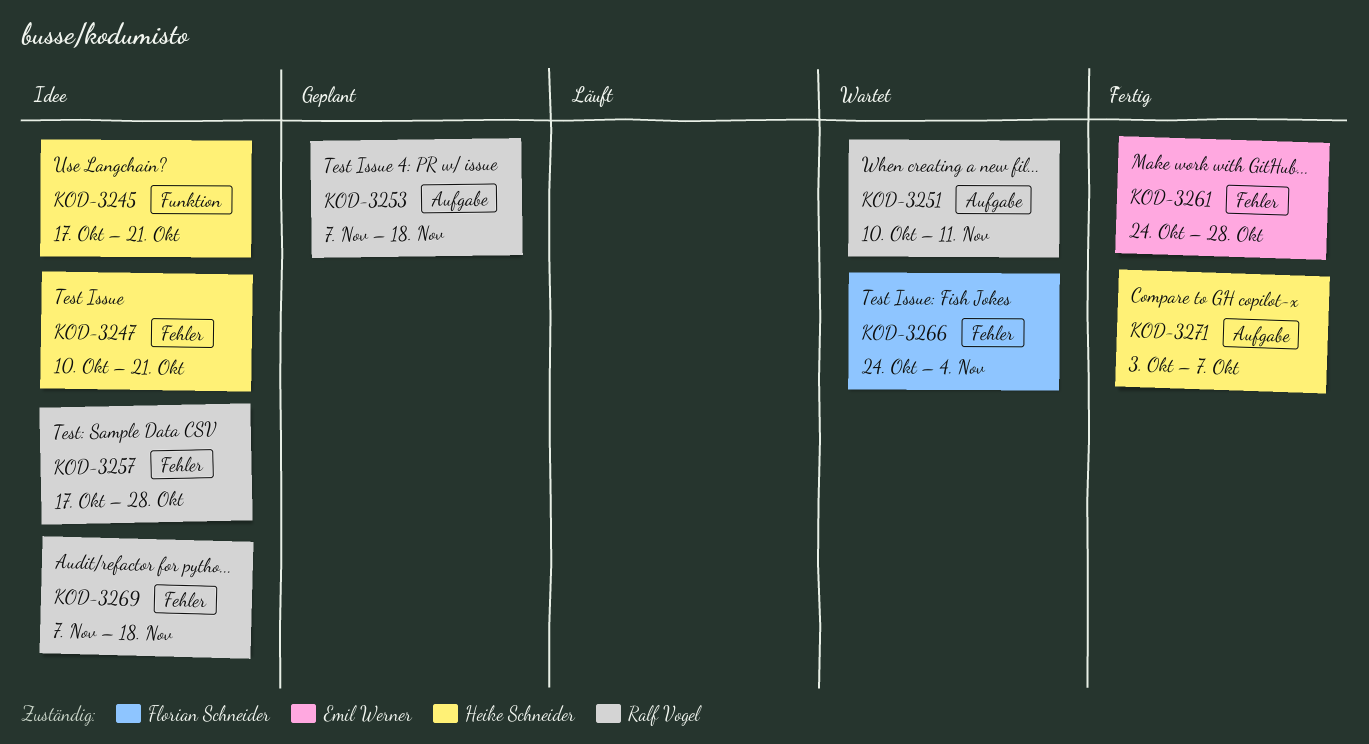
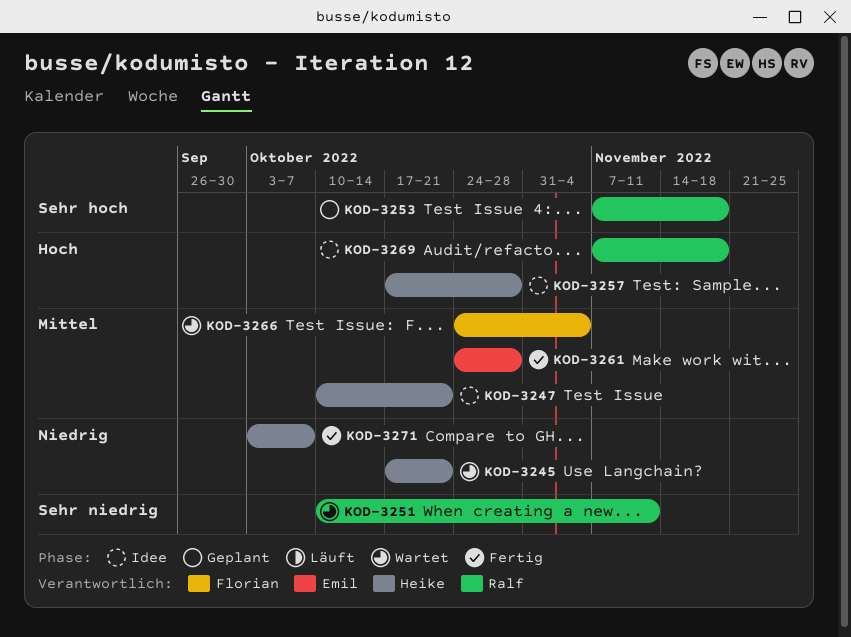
KOD-3245, status: Idee -> Wartet
KOD-3257, owner: Ralf Vogel -> Heike Schneider

